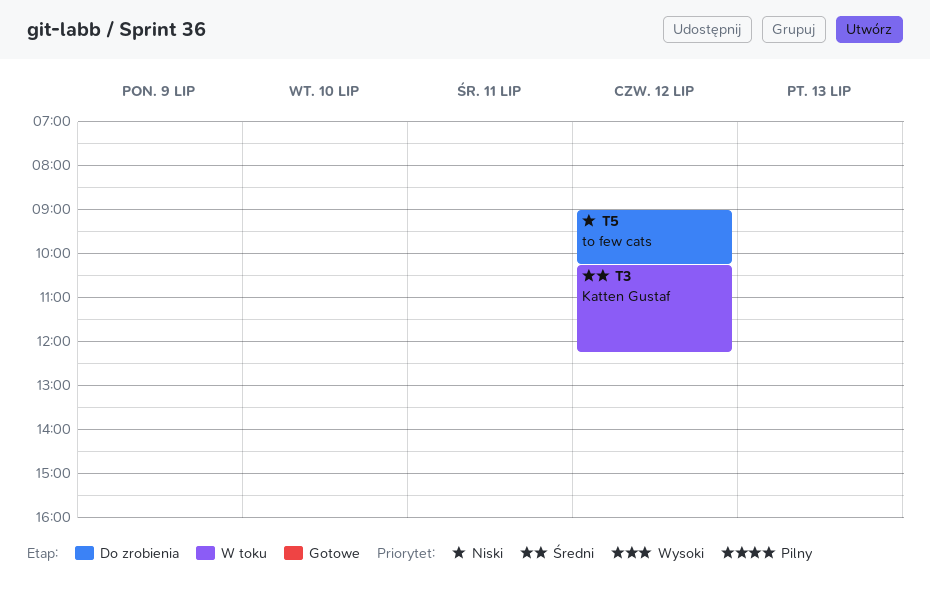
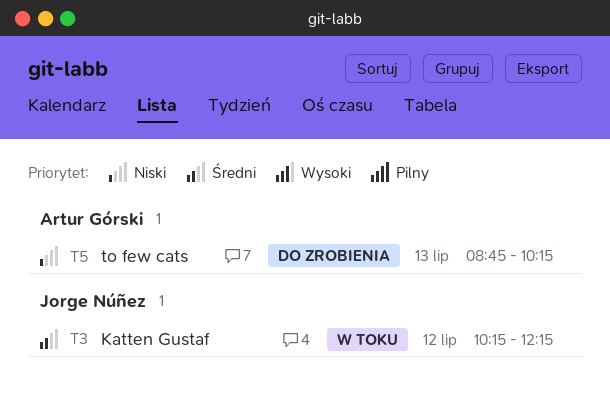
T5, day: Jul 12 -> Jul 13
T5, begins: 09:00 -> 08:45

